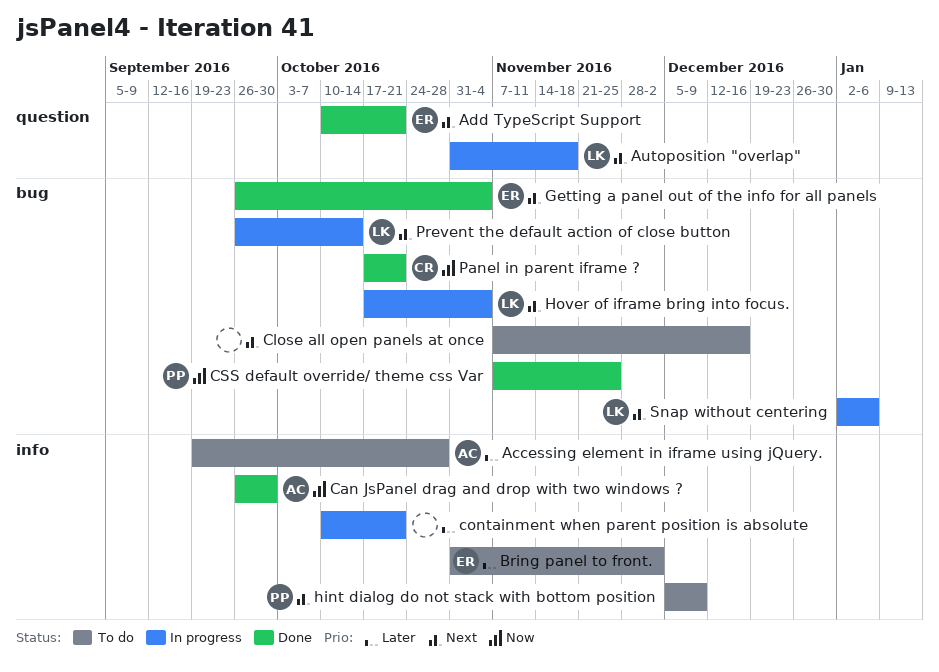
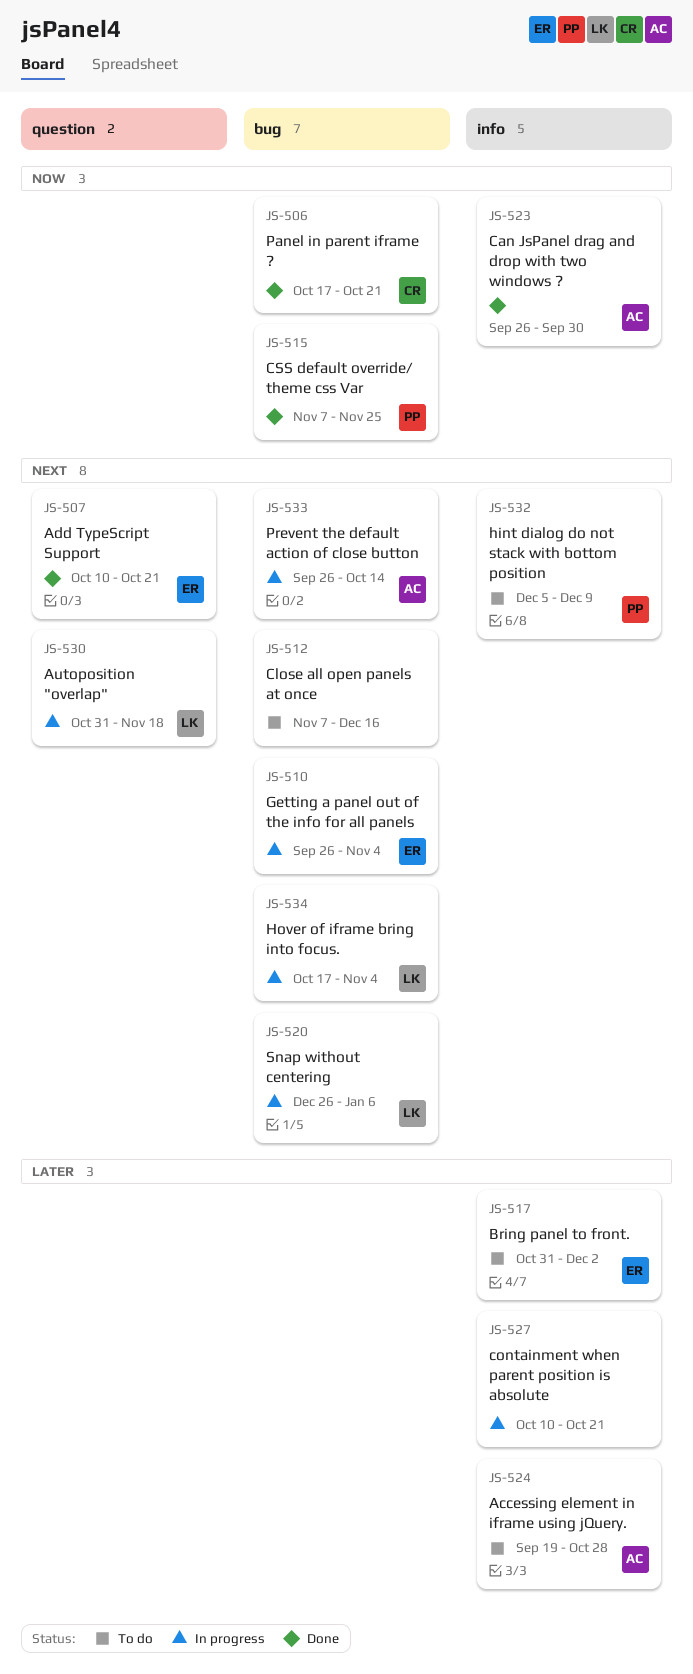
Getting a panel out of the info for all panels, status: Done -> In progress
Prevent the default action of close button, owner: LK -> AC
Snap without centering, start: Jan 2 -> Dec 26

